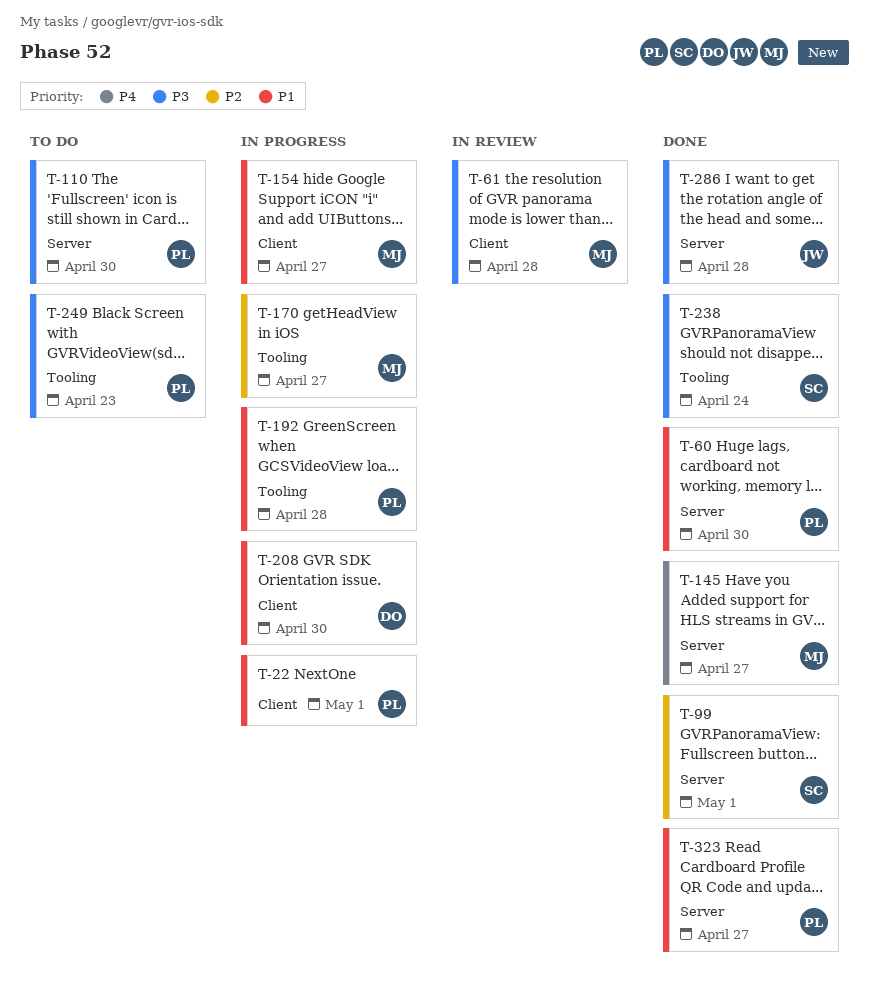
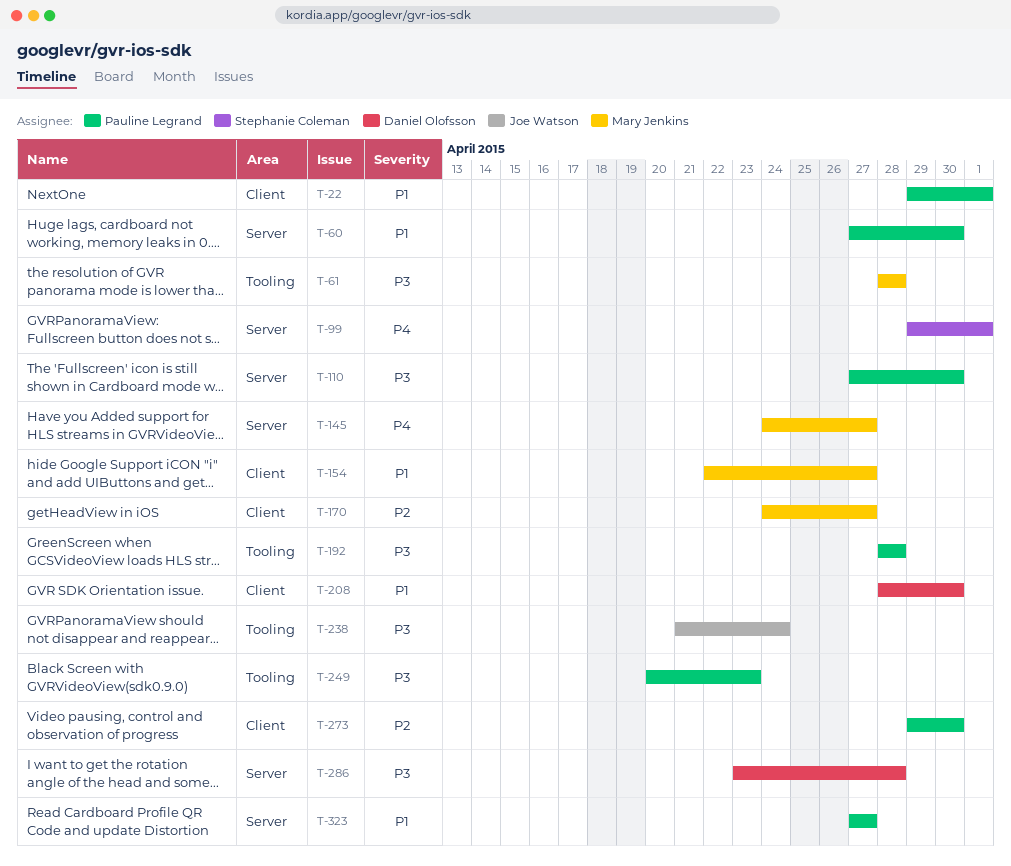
T-61, label: Client -> Tooling
T-99, priority: P2 -> P4
T-170, label: Tooling -> Client
T-192, priority: P1 -> P3
T-238, owner: Stephanie Coleman -> Joe Watson
T-273: none -> present
T-286, owner: Joe Watson -> Daniel Olofsson

